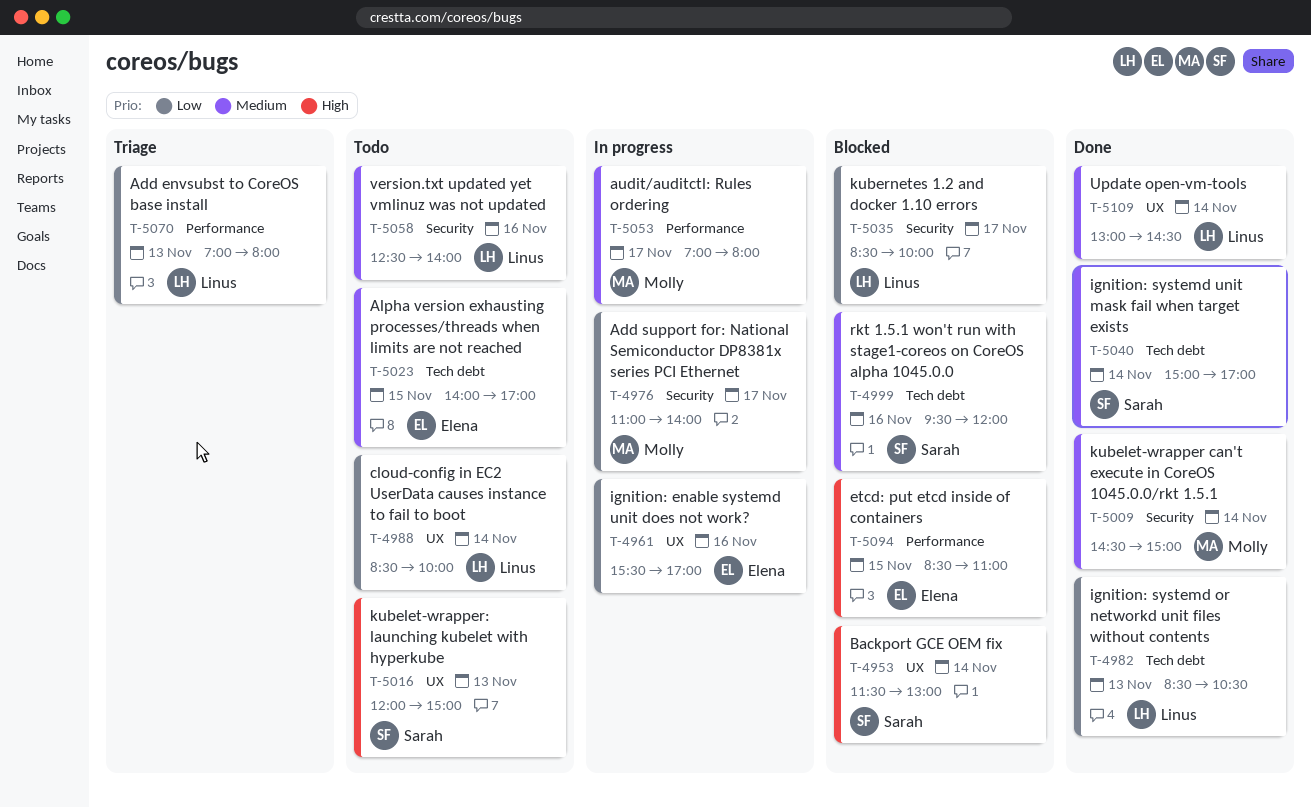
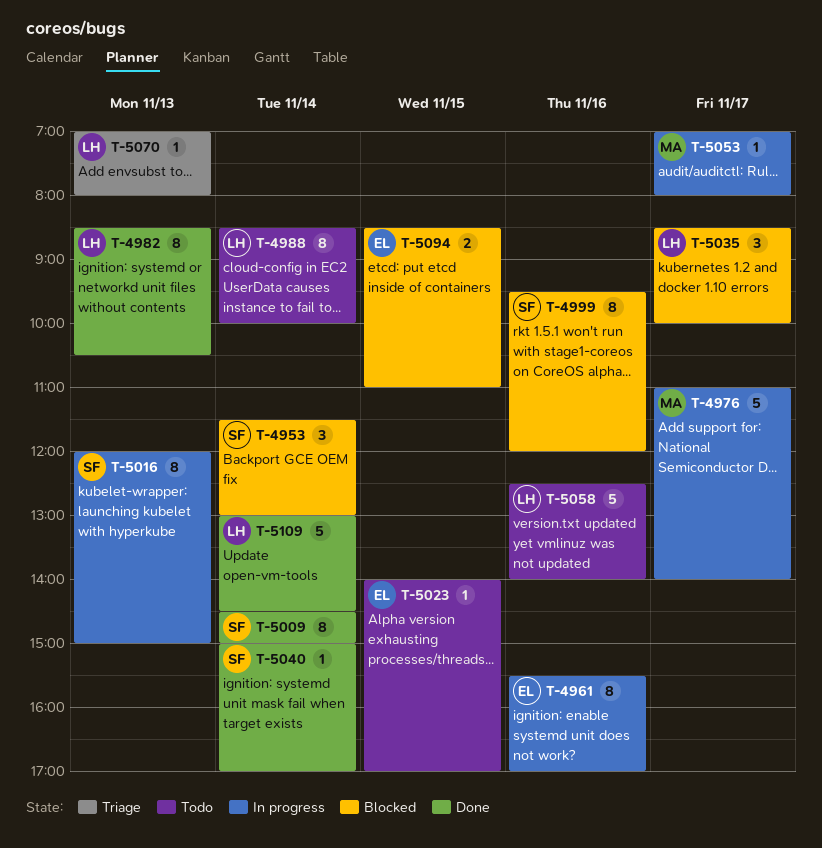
T-5009, owner: Molly -> Sarah
T-5016, status: Todo -> In progress

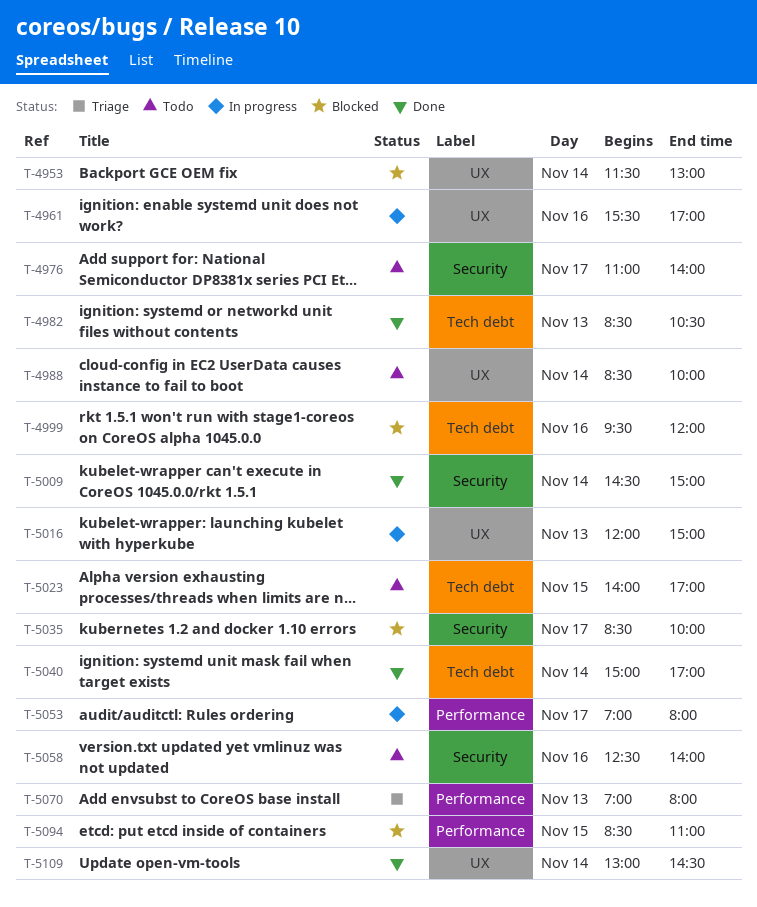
T-4976, status: In progress -> Todo

